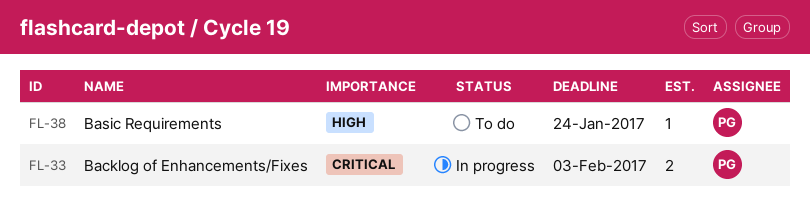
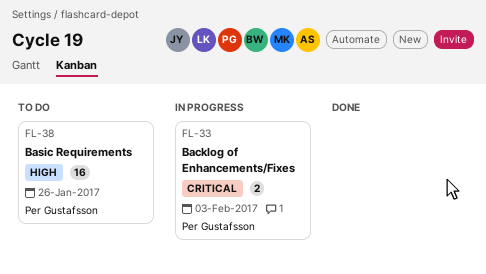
FL-38, estimate: 1 -> 16
FL-38, due: Jan 24 -> Jan 26

